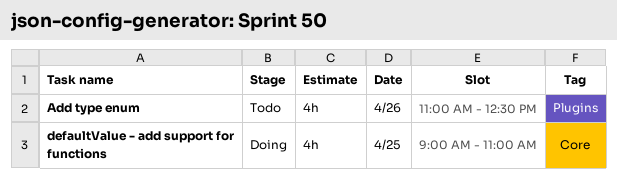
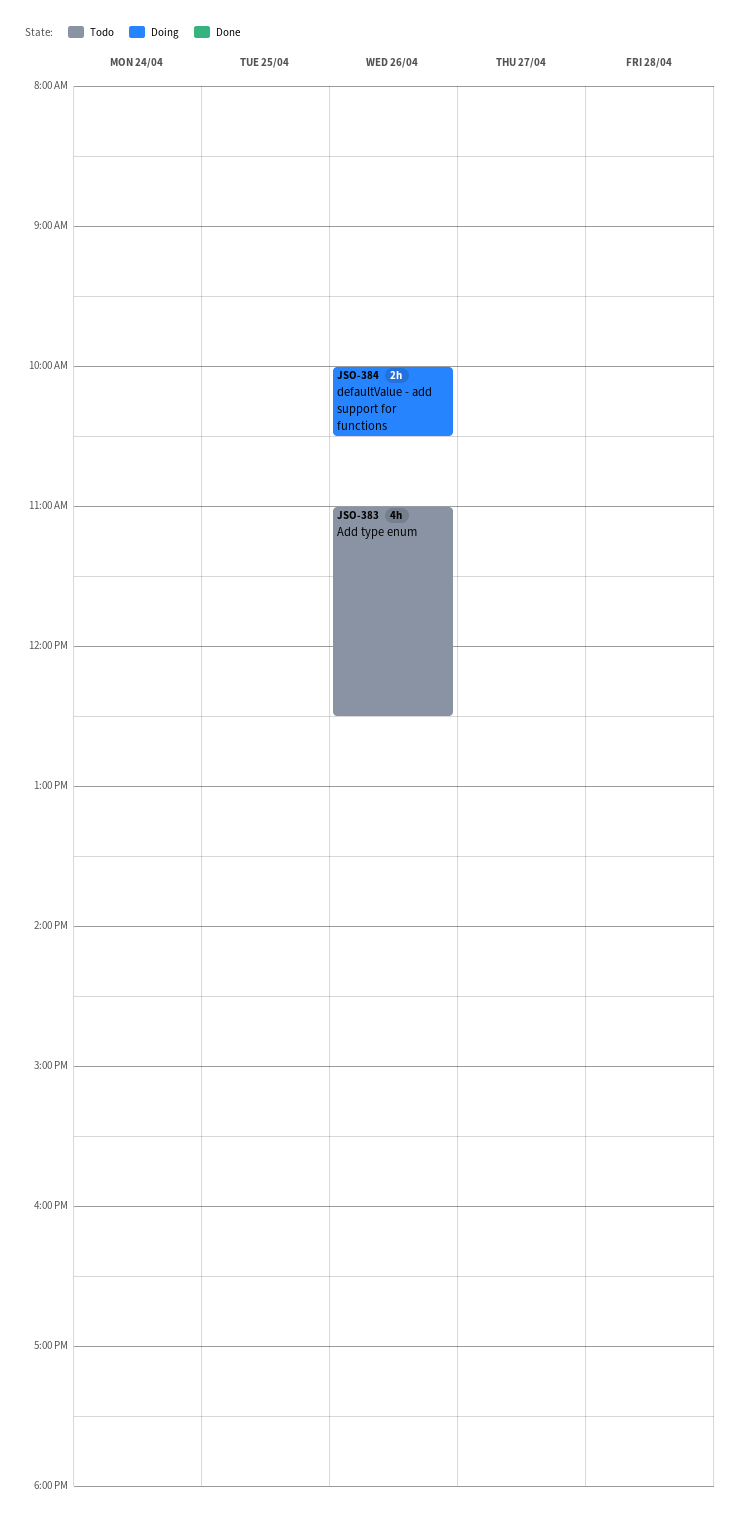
defaultValue - add support for functions, estimate: 4h -> 2h
defaultValue - add support for functions, day: Apr 25 -> Apr 26
defaultValue - add support for functions, begins: 09:00 -> 10:00
defaultValue - add support for functions, ends: 11:00 -> 10:30

